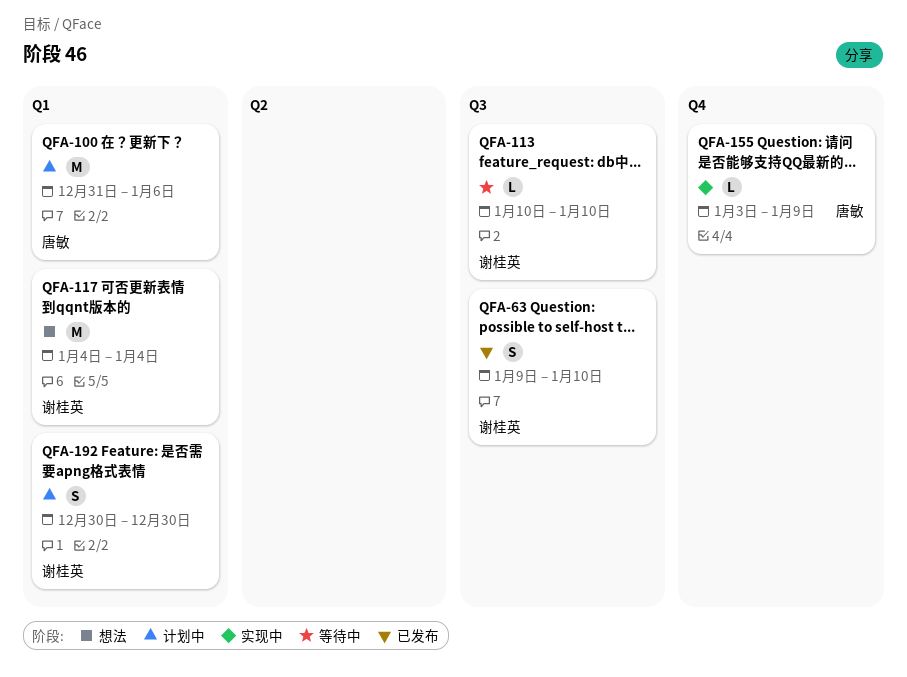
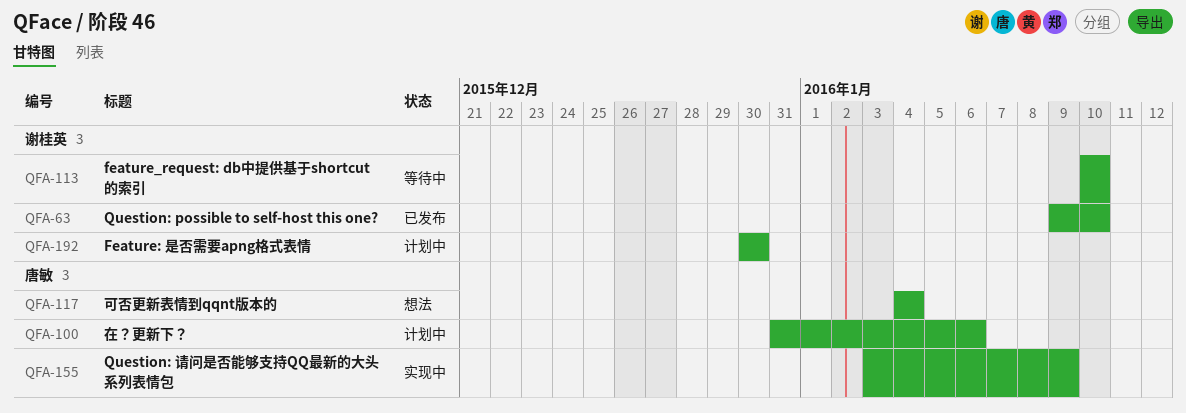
QFA-117, owner: 谢桂英 -> 唐敏

